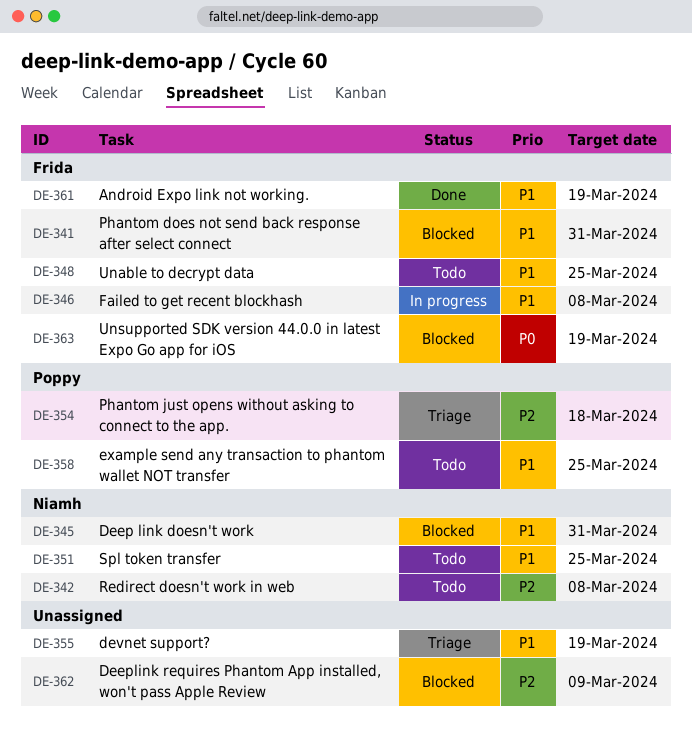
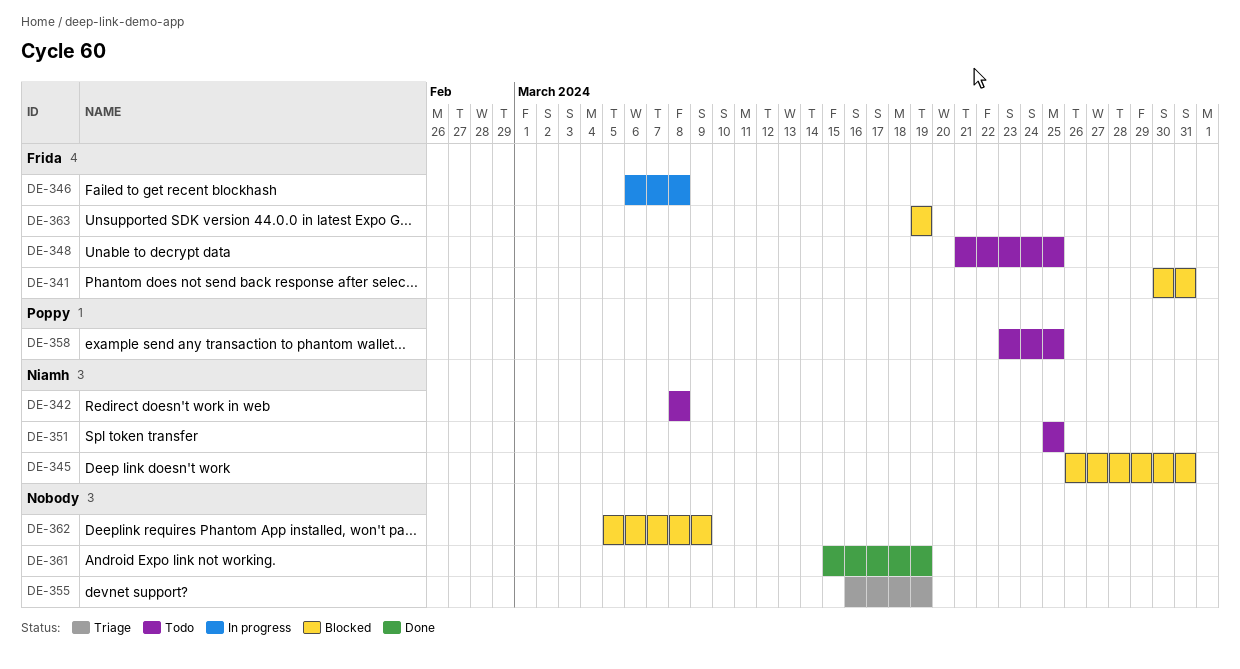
DE-354: present -> none
DE-361, owner: Frida -> none

